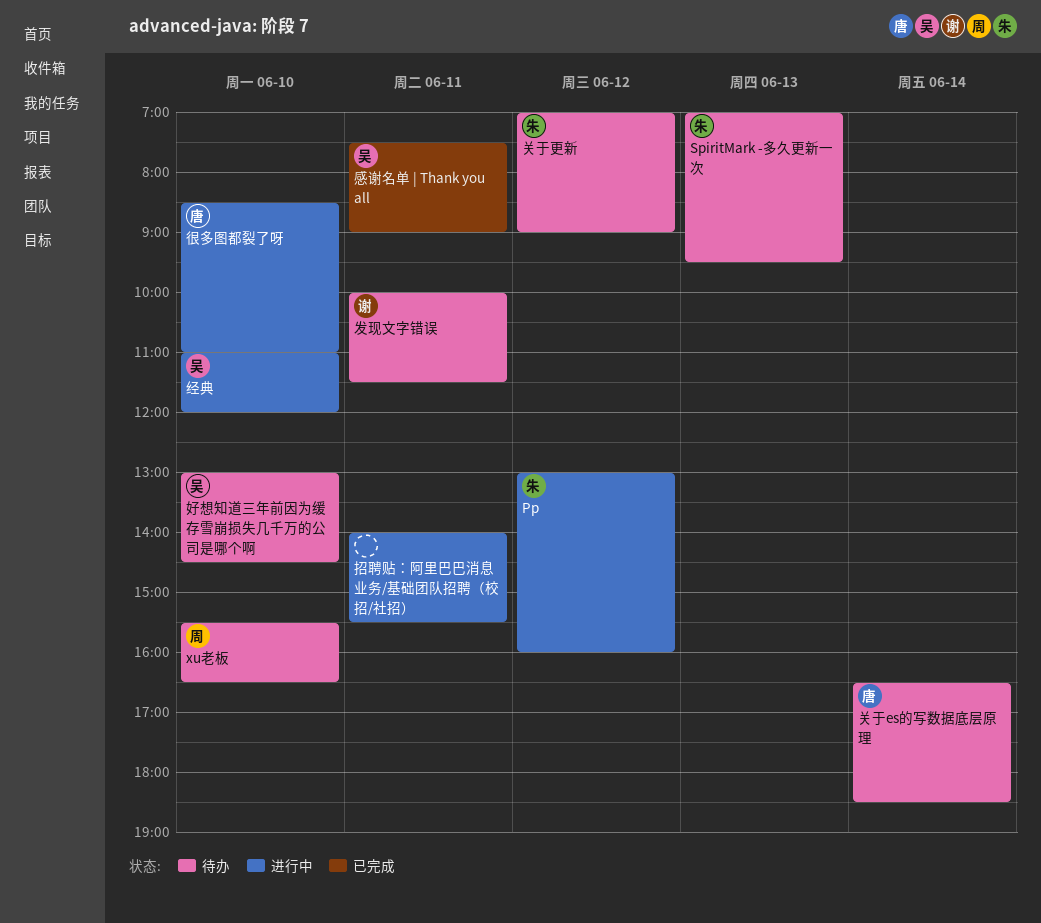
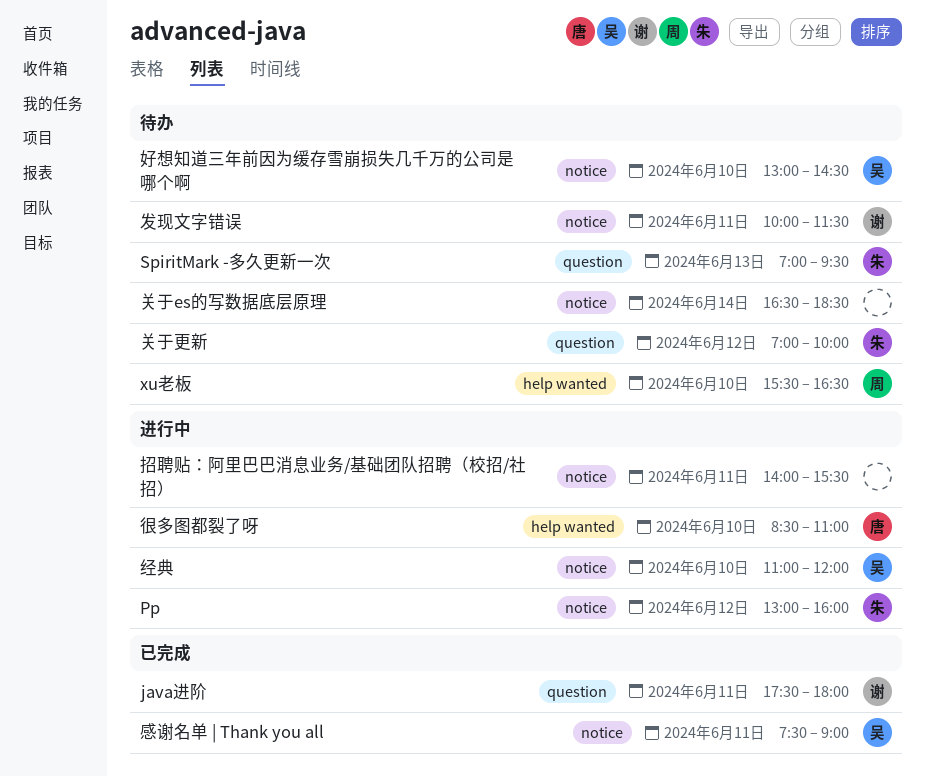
java进阶: none -> present
关于es的写数据底层原理, owner: 唐 -> none
关于更新, ends: 09:00 -> 10:00

